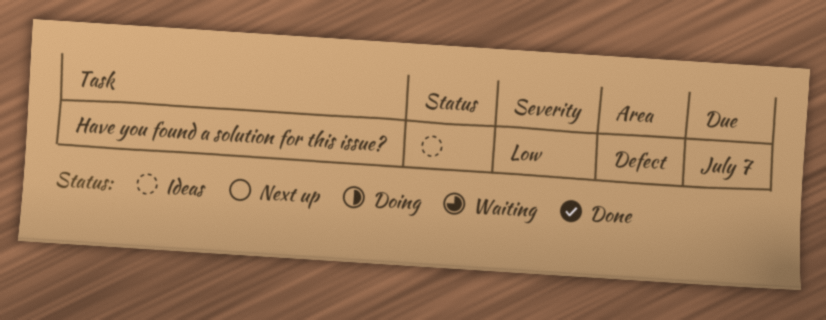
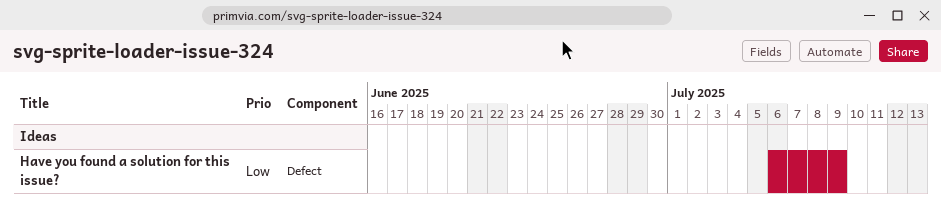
Have you found a solution for this issue?, due: Jul 7 -> Jul 9

